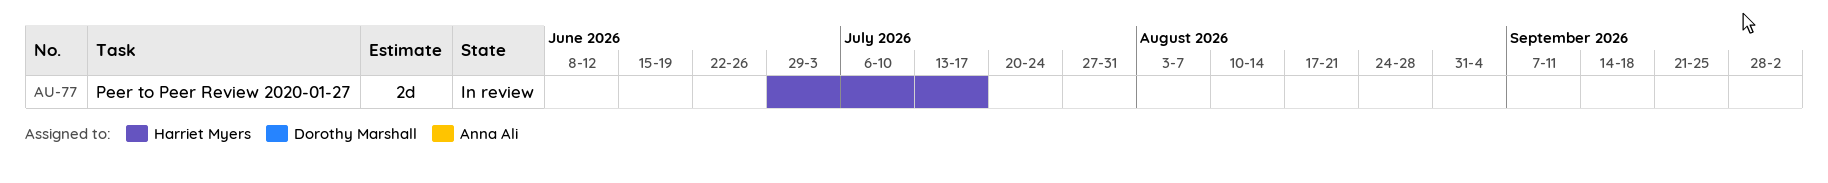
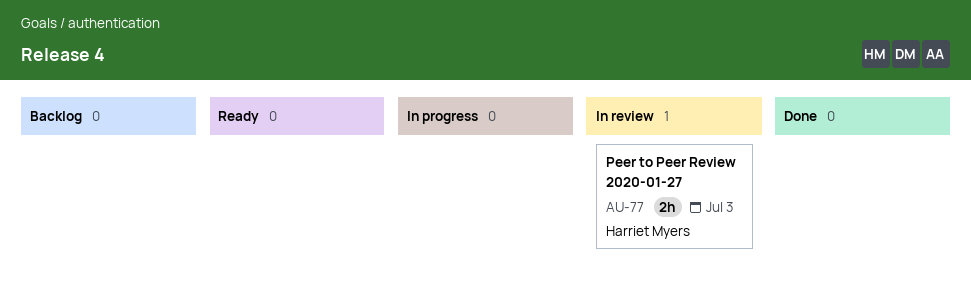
AU-77, estimate: 2d -> 2h
AU-77, due: Jul 17 -> Jul 3

